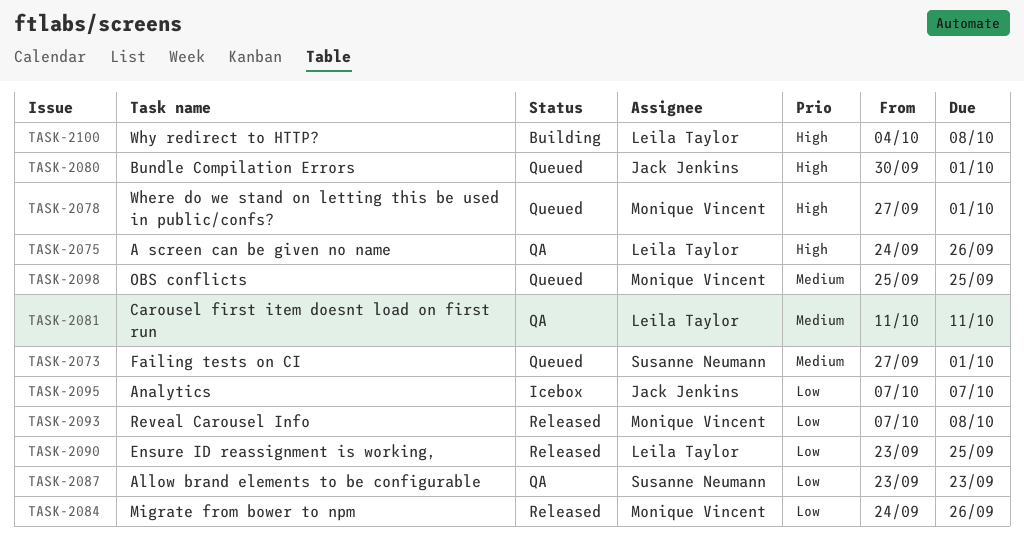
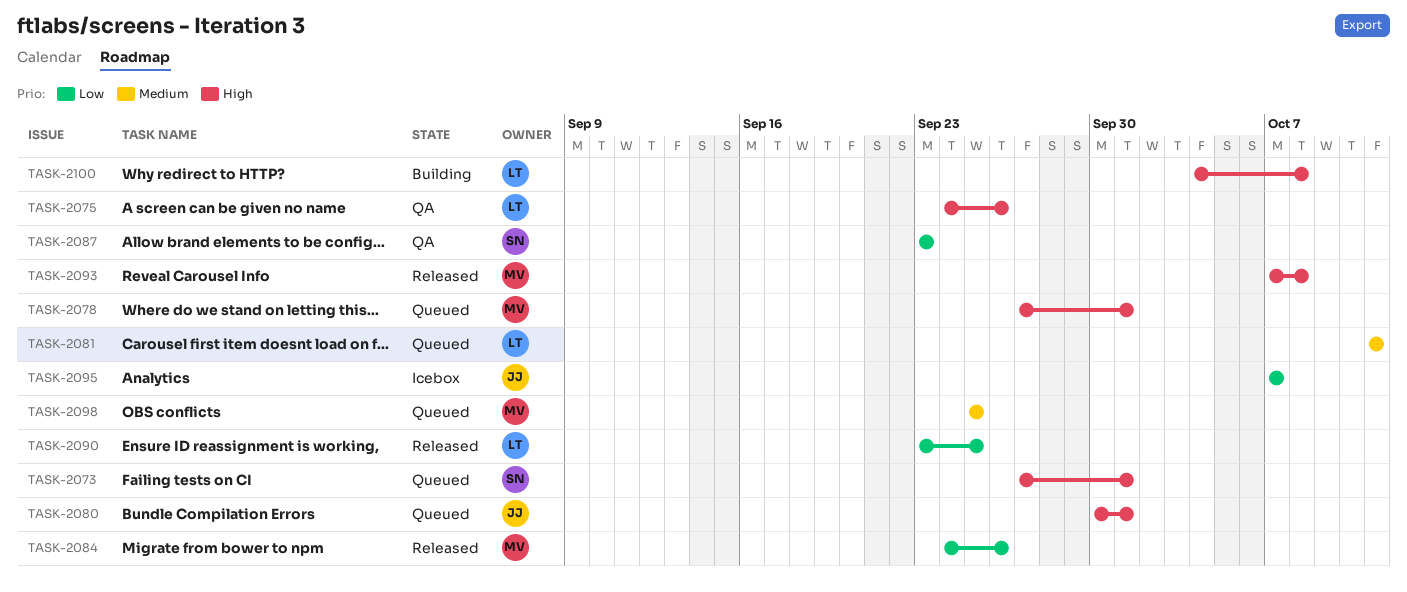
TASK-2073, priority: Medium -> High
TASK-2081, status: QA -> Queued
TASK-2093, priority: Low -> High

